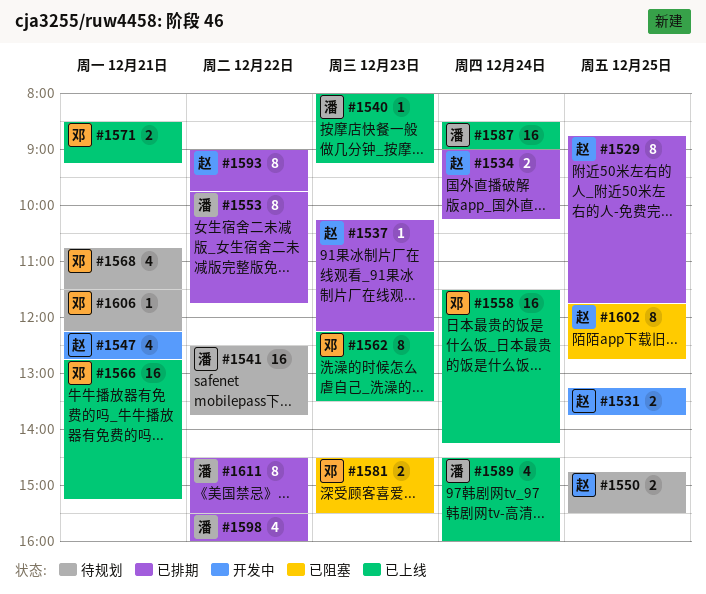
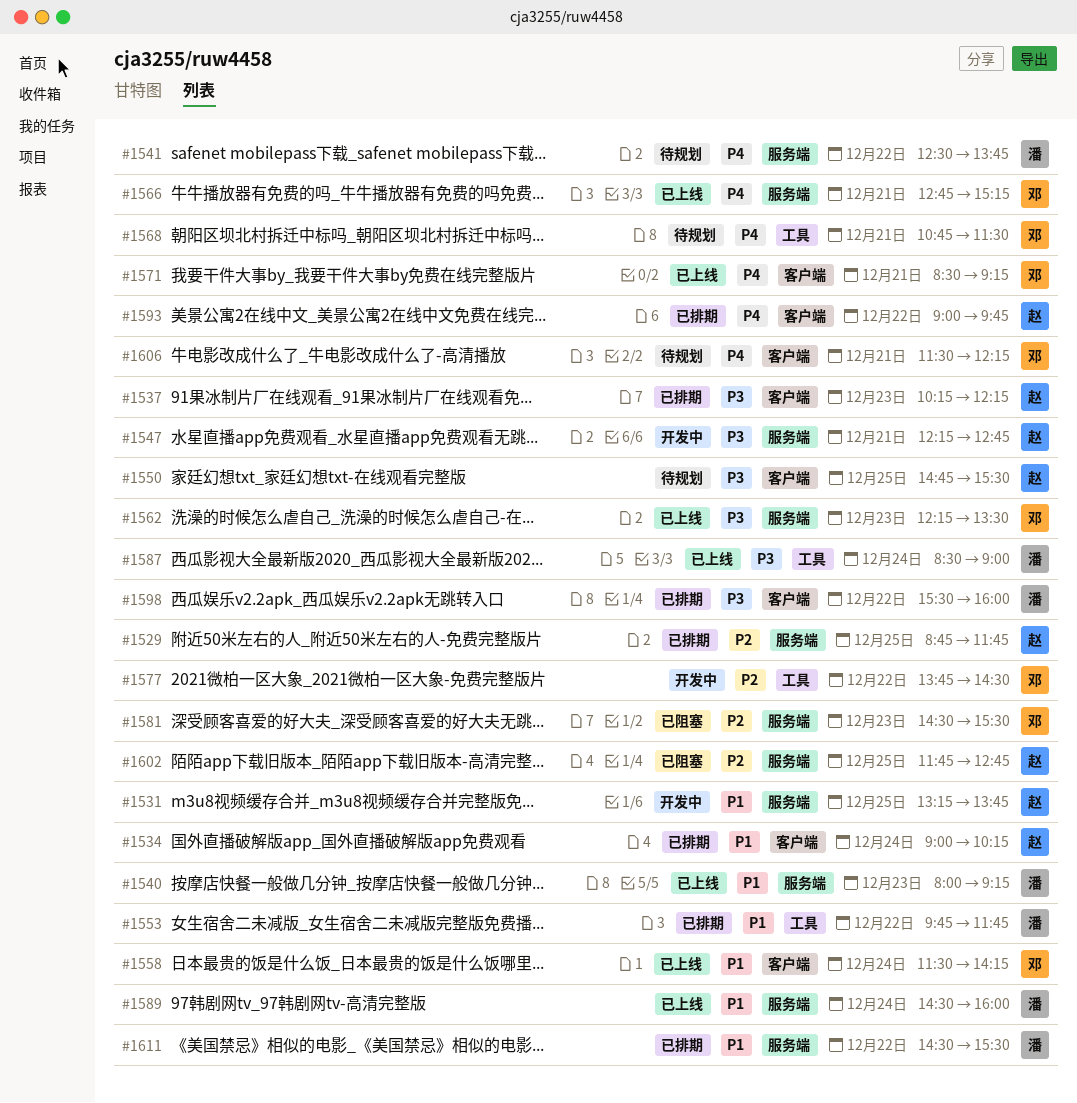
#1577: none -> present

